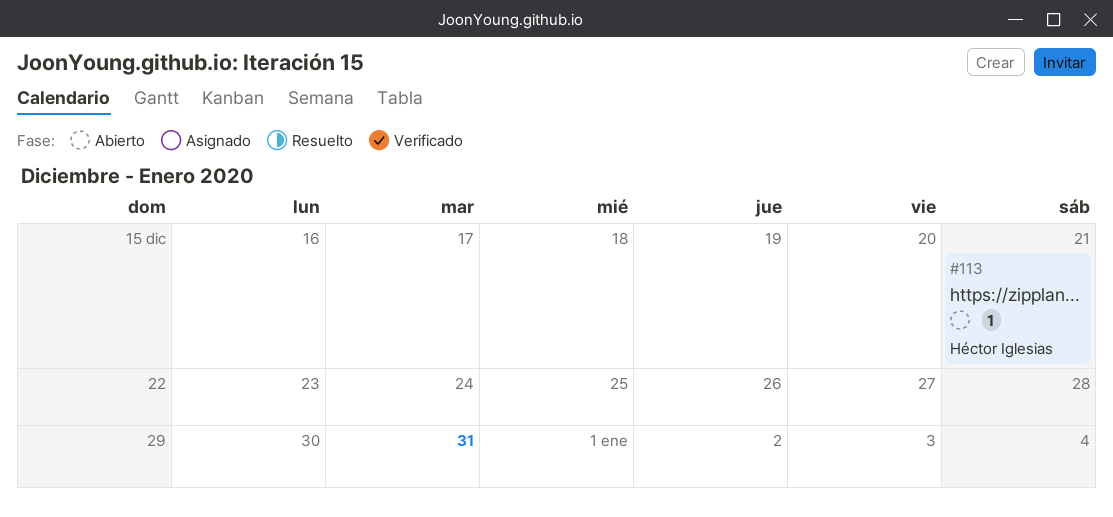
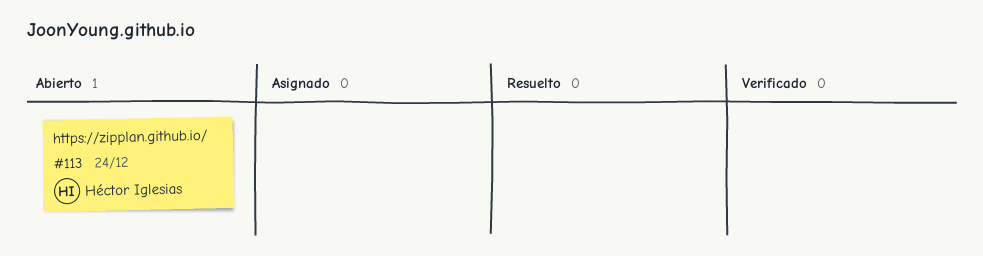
#113, due: Dec 21 -> Dec 24

